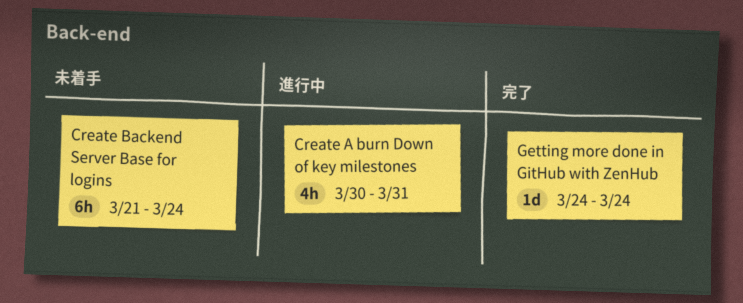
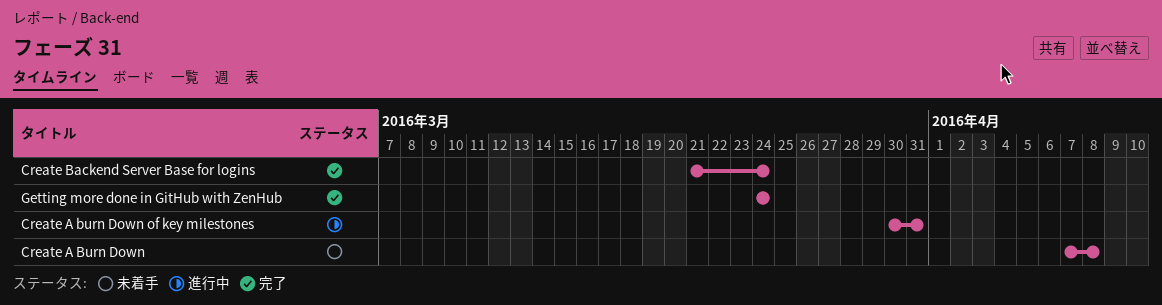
Create A Burn Down: none -> present
Create Backend Server Base for logins, status: 未着手 -> 完了

